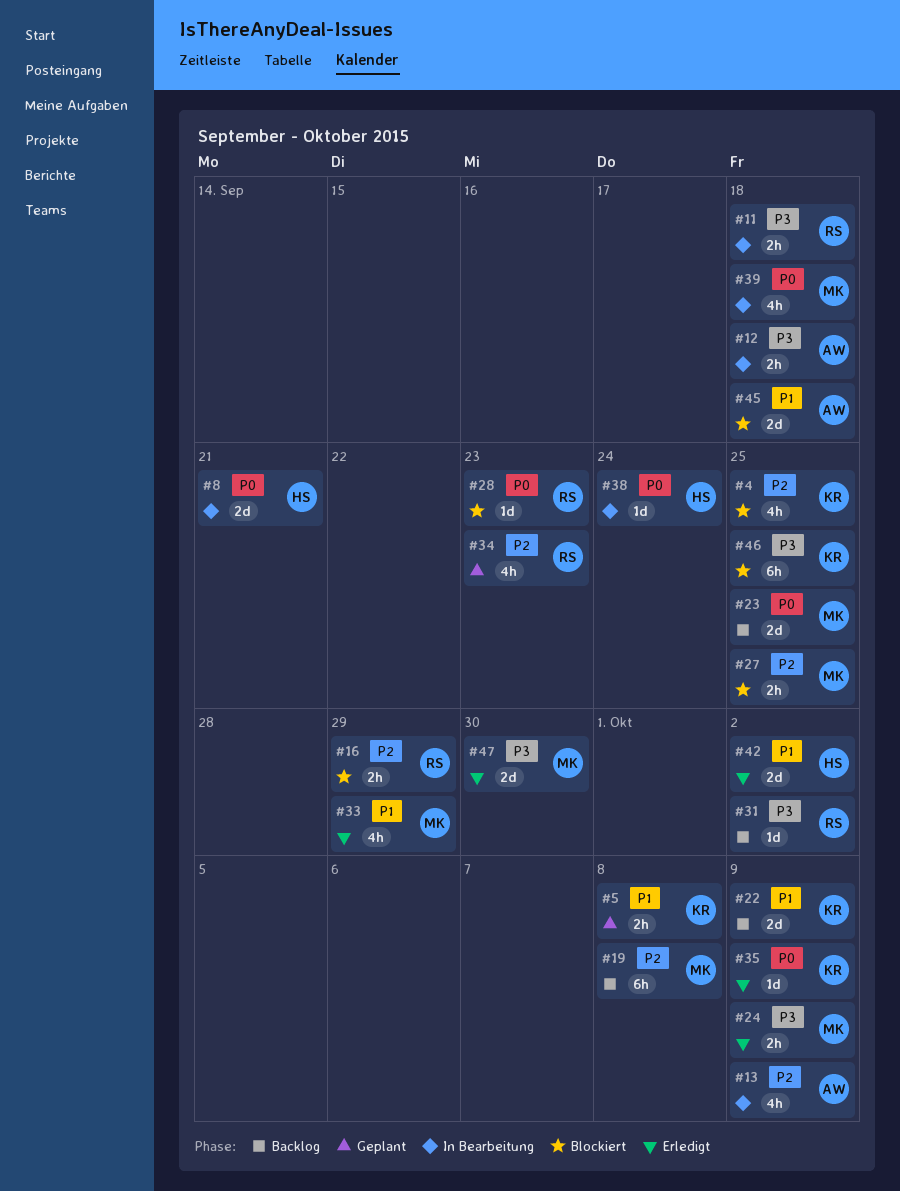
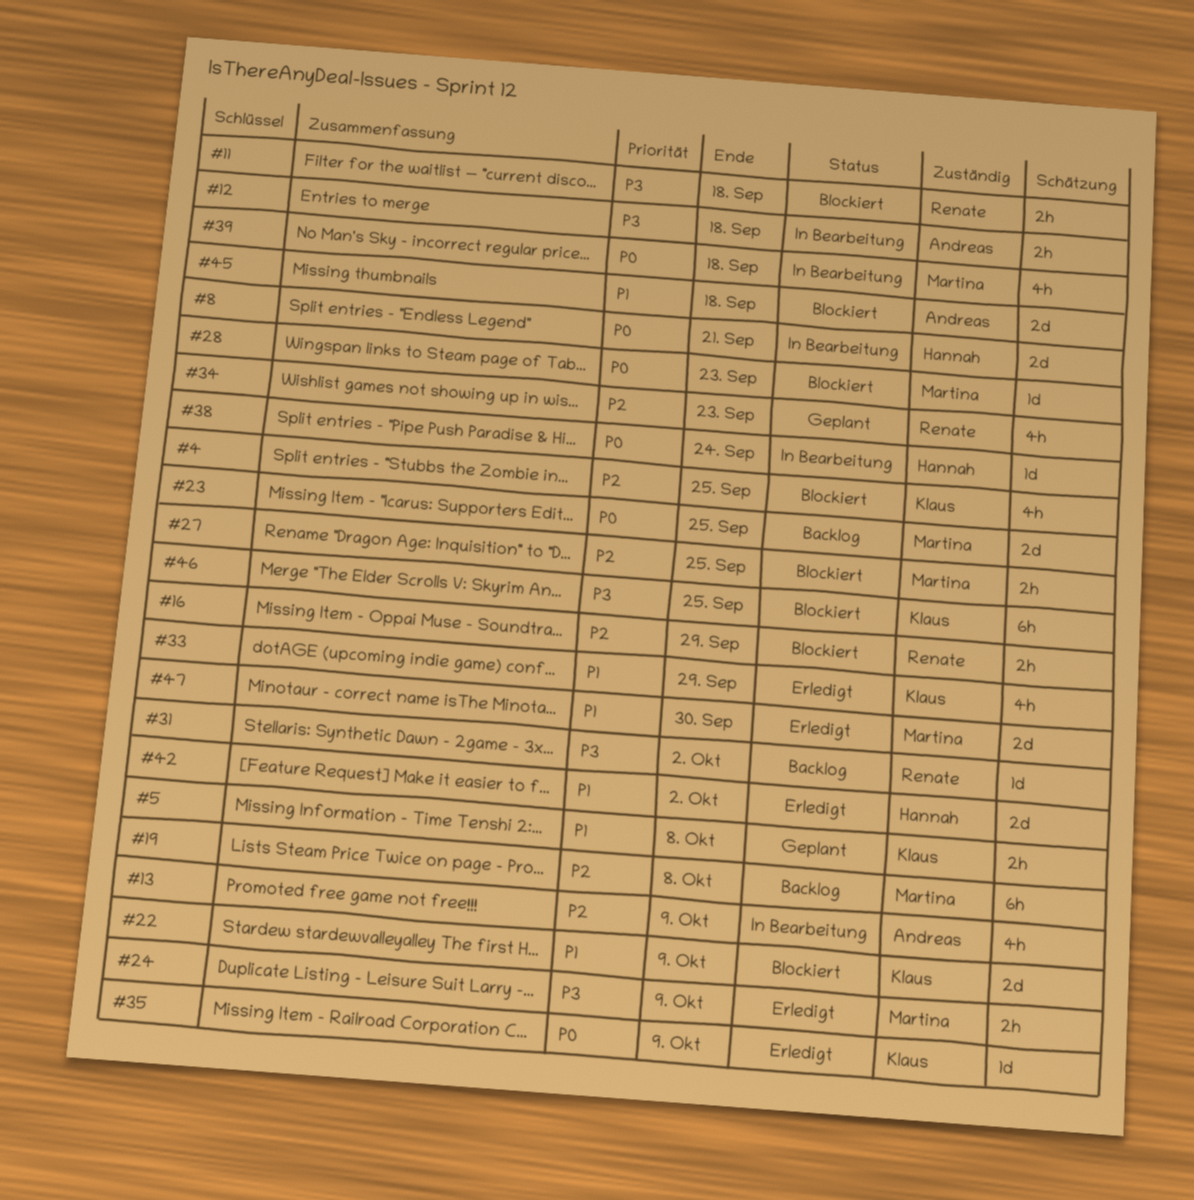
#11, status: In Bearbeitung -> Blockiert
#22, status: Backlog -> Blockiert
#28, owner: Renate -> Martina
#33, owner: Martina -> Klaus
#47, priority: P3 -> P1

